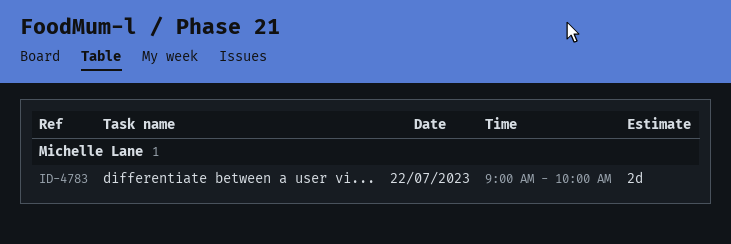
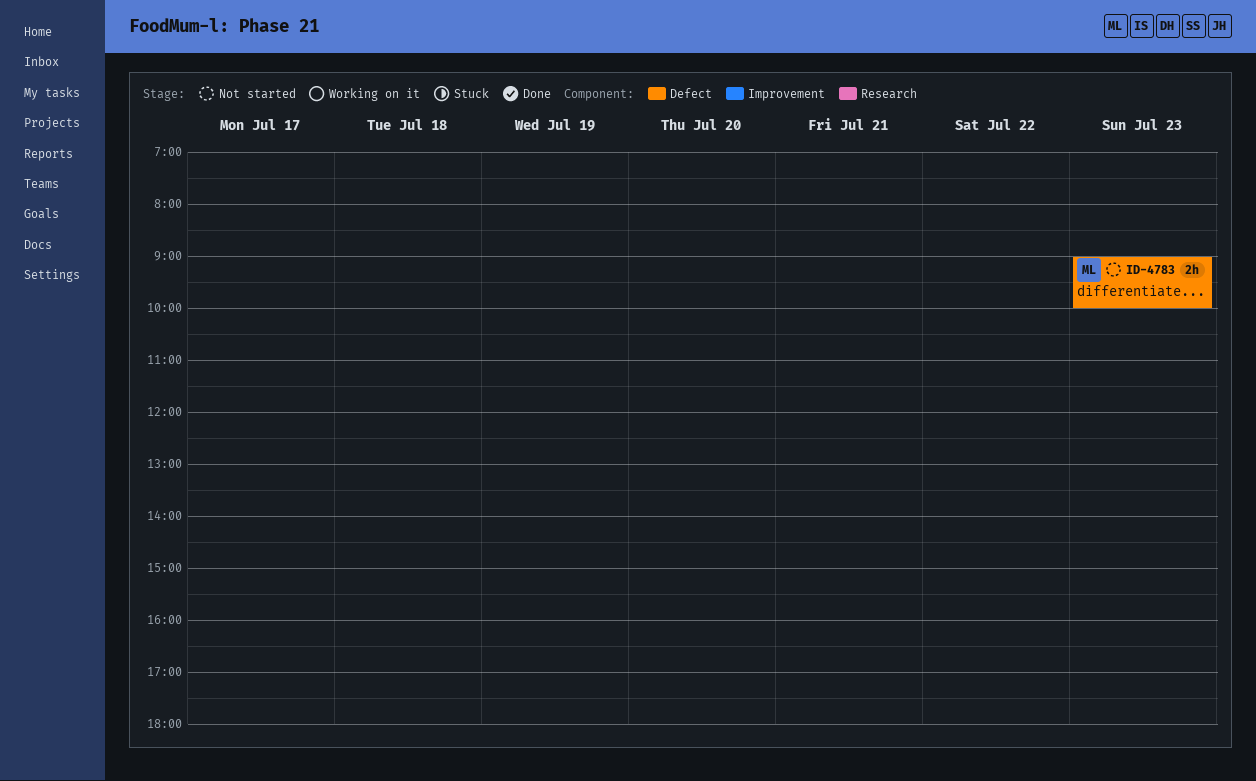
ID-4783, estimate: 2d -> 2h
ID-4783, day: Jul 22 -> Jul 23

